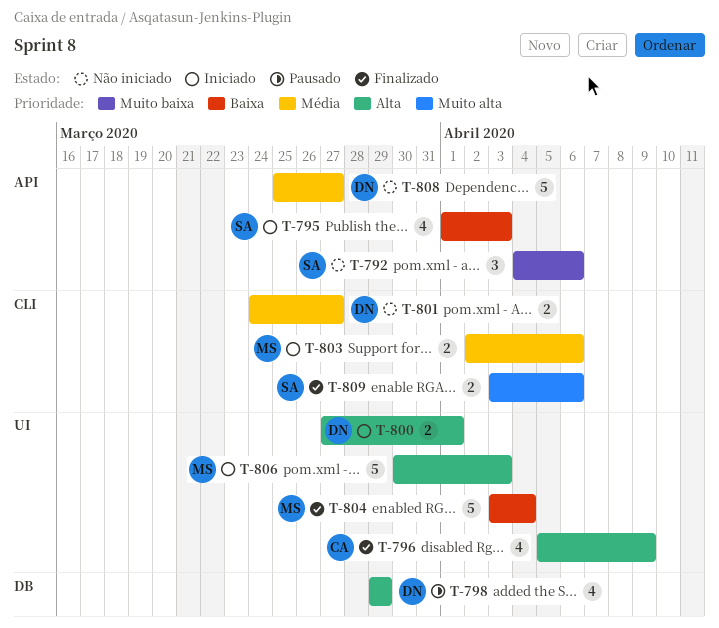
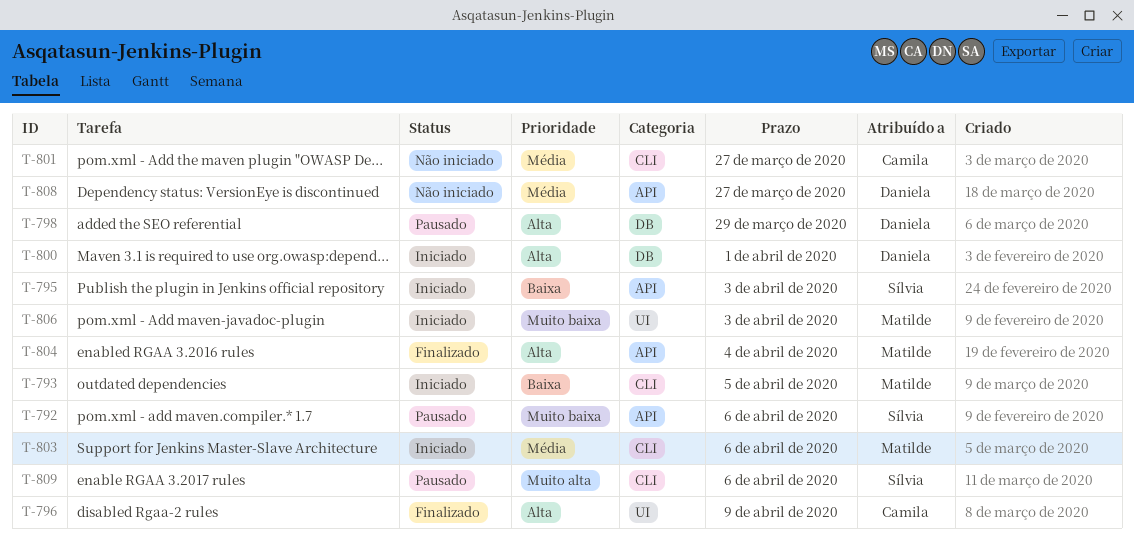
T-792, status: Não iniciado -> Pausado
T-793: none -> present
T-800, label: UI -> DB
T-801, owner: Daniela -> Camila
T-804, priority: Baixa -> Alta
T-804, label: UI -> API
T-806, priority: Alta -> Muito baixa
T-809, status: Finalizado -> Pausado

